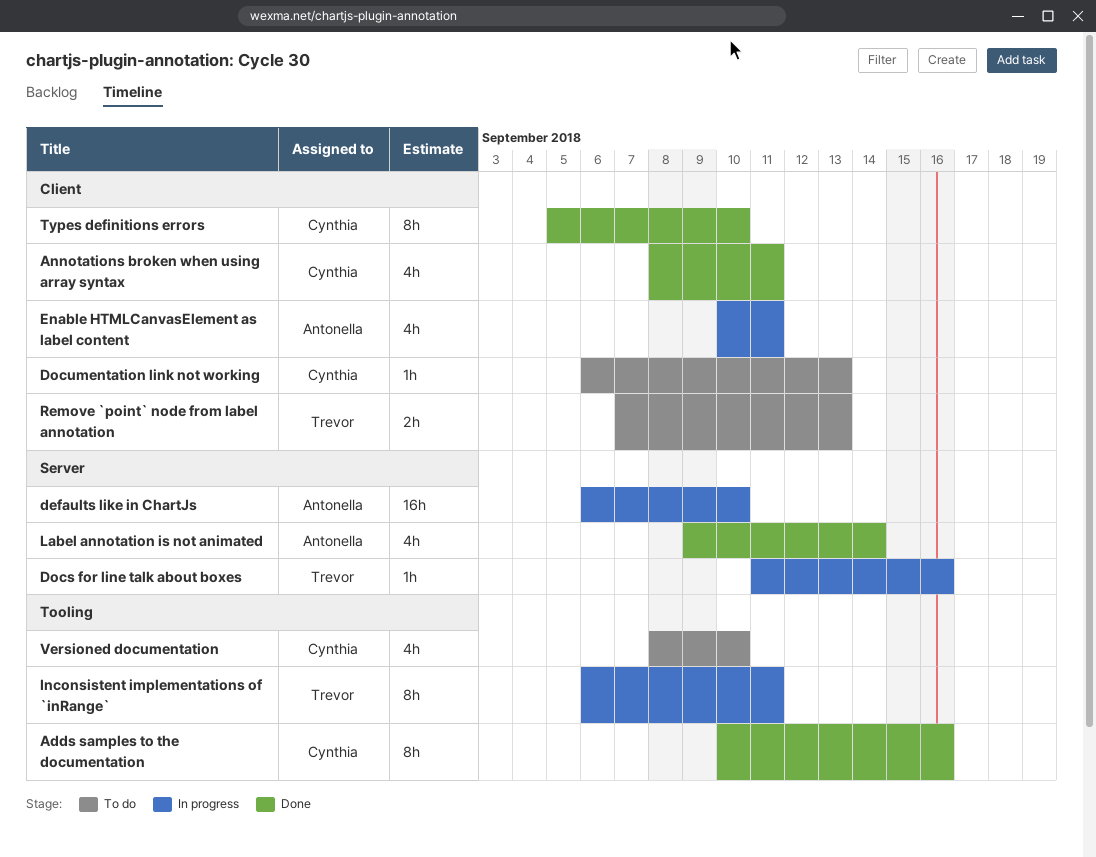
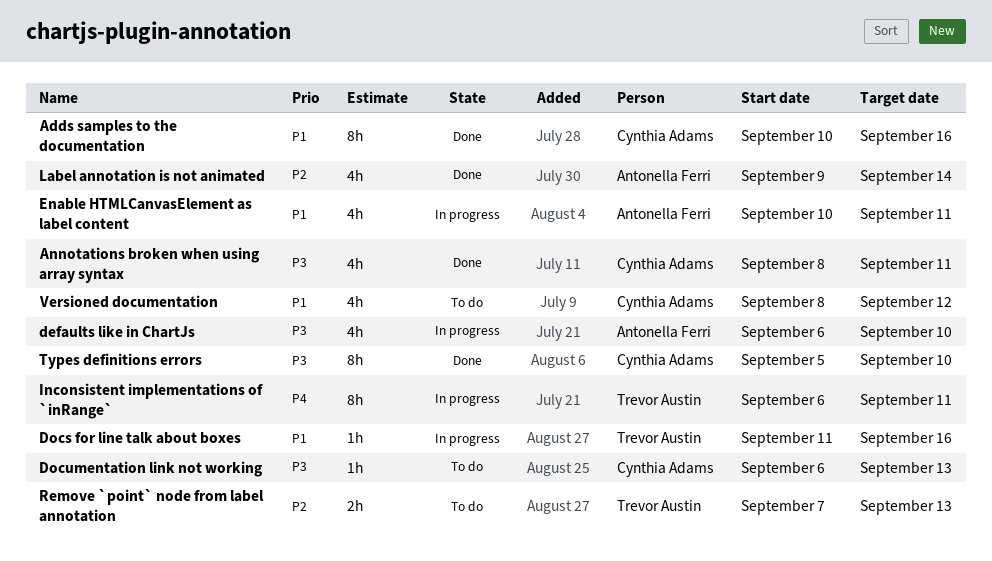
defaults like in ChartJs, estimate: 16h -> 4h
Versioned documentation, due: Sep 10 -> Sep 12

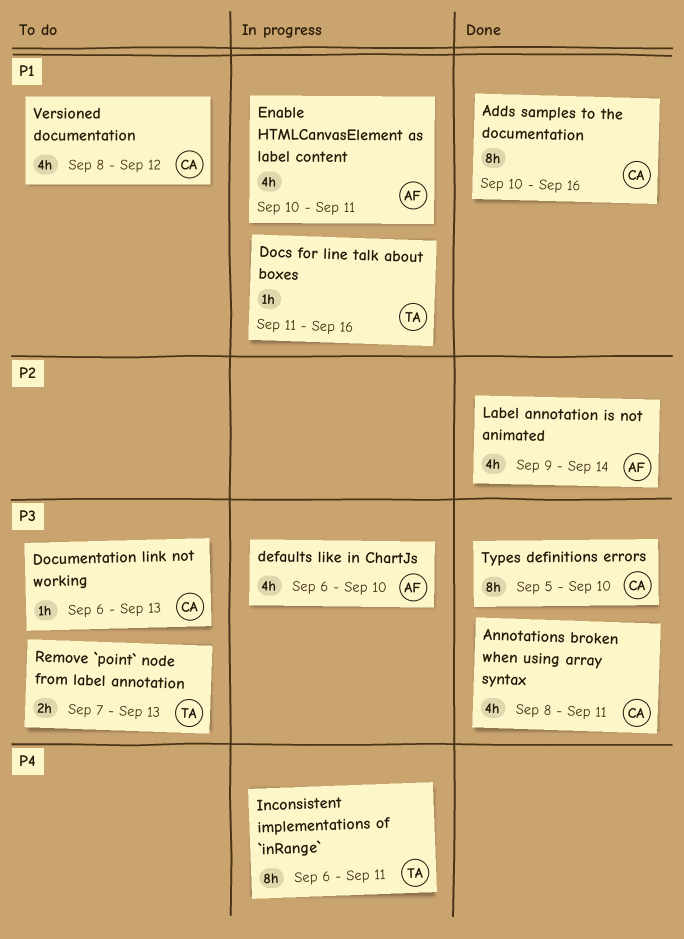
Remove `point` node from label annotation, priority: P2 -> P3

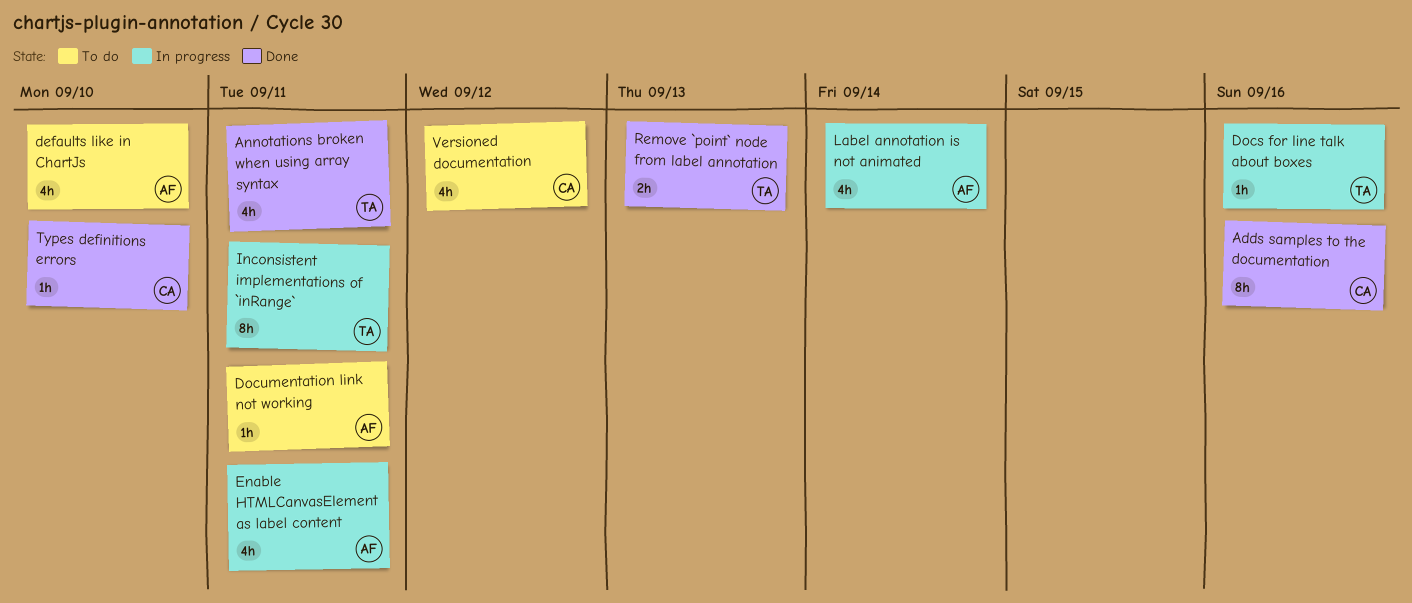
Annotations broken when using array syntax, owner: CA -> TA
defaults like in ChartJs, status: In progress -> To do
Documentation link not working, owner: CA -> AF
Documentation link not working, due: Sep 13 -> Sep 11
Label annotation is not animated, status: Done -> In progress
Remove `point` node from label annotation, status: To do -> Done
Types definitions errors, estimate: 8h -> 1h

